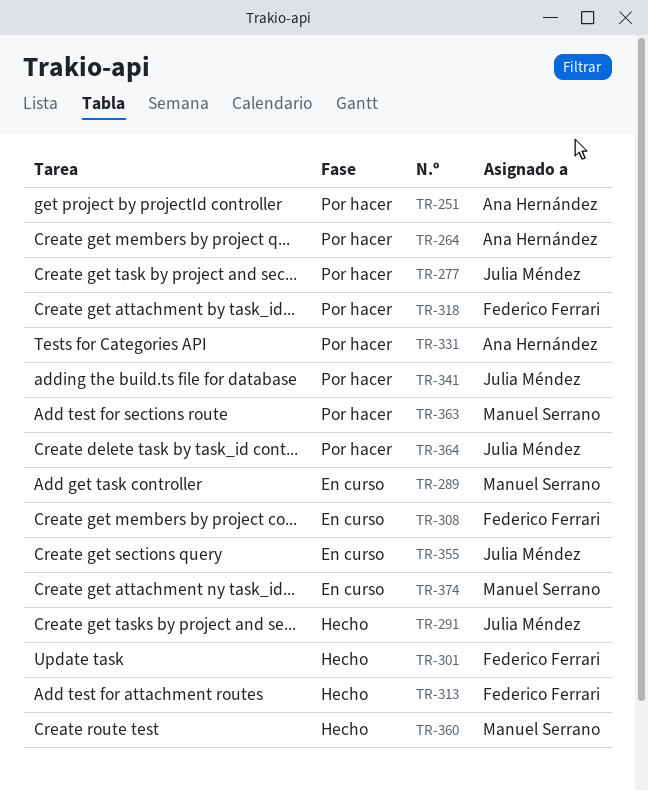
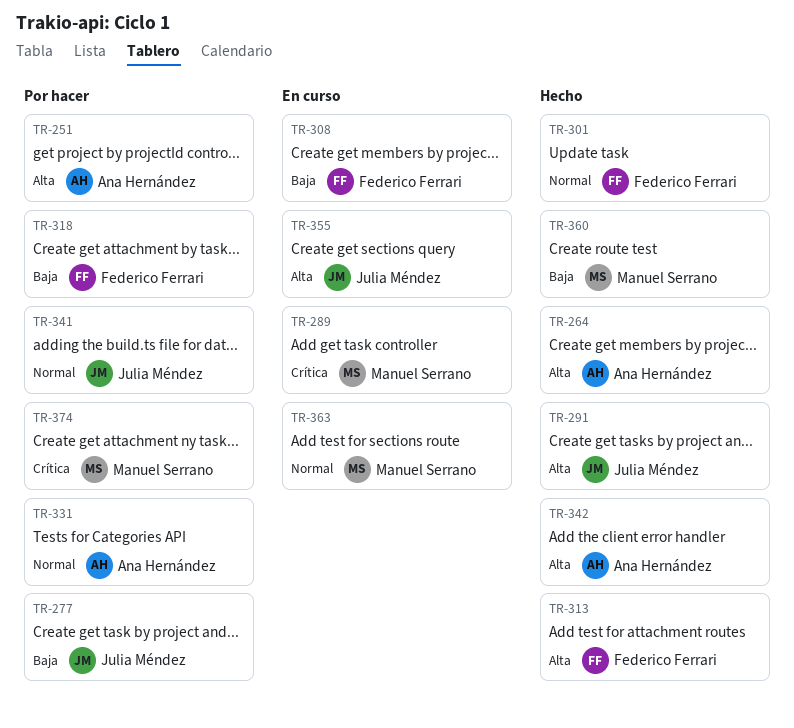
TR-264, status: Por hacer -> Hecho
TR-342: none -> present
TR-363, status: Por hacer -> En curso
TR-364: present -> none
TR-374, status: En curso -> Por hacer

